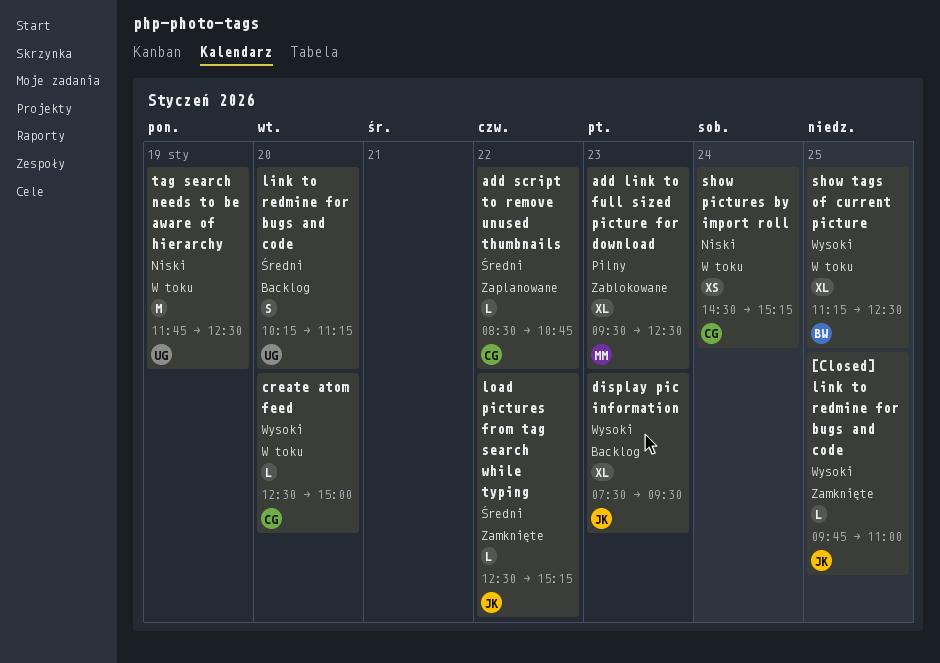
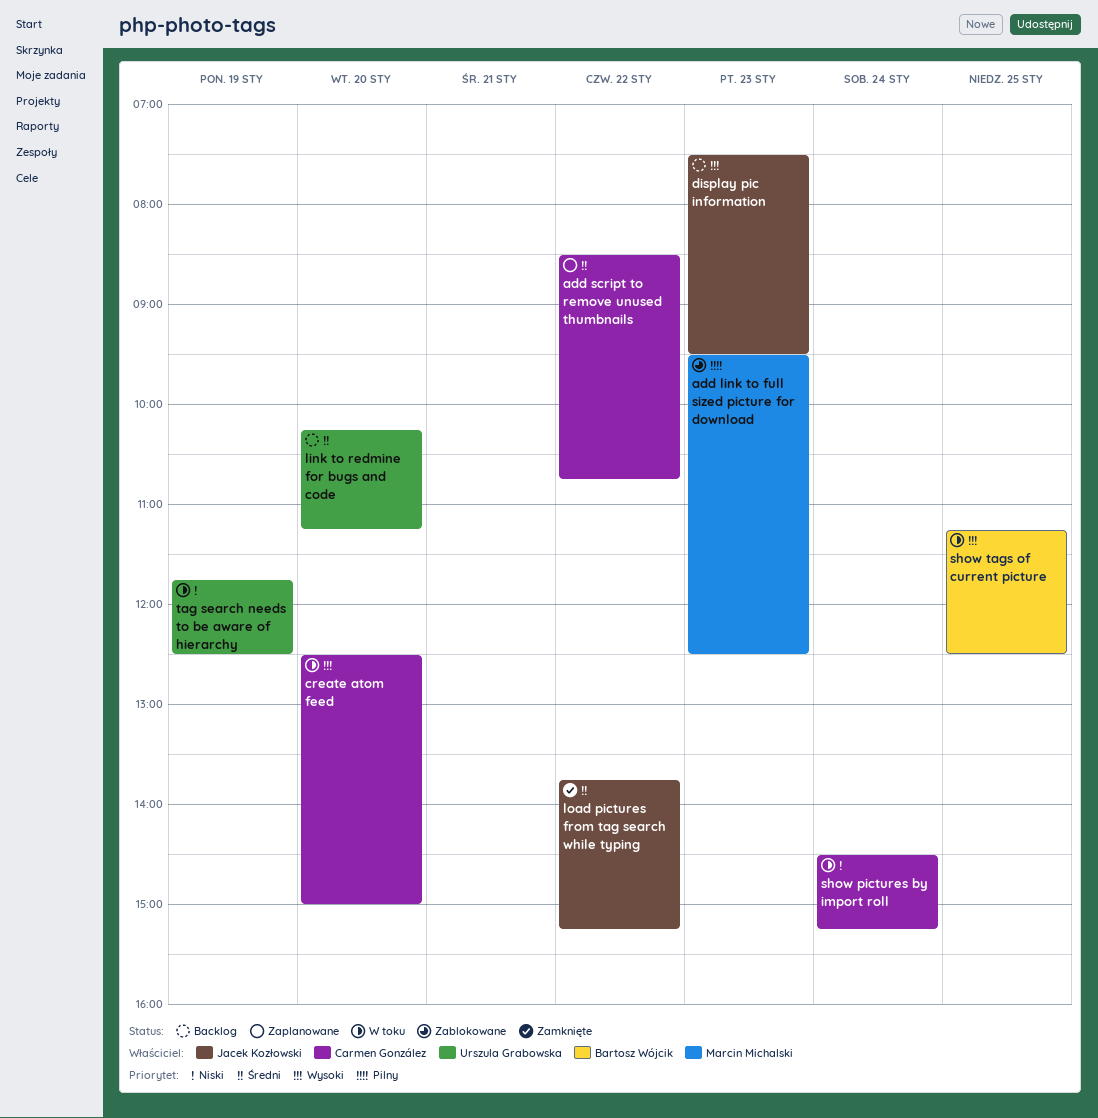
[Closed] link to redmine for bugs and code: present -> none
load pictures from tag search while typing, begins: 12:30 -> 13:45

